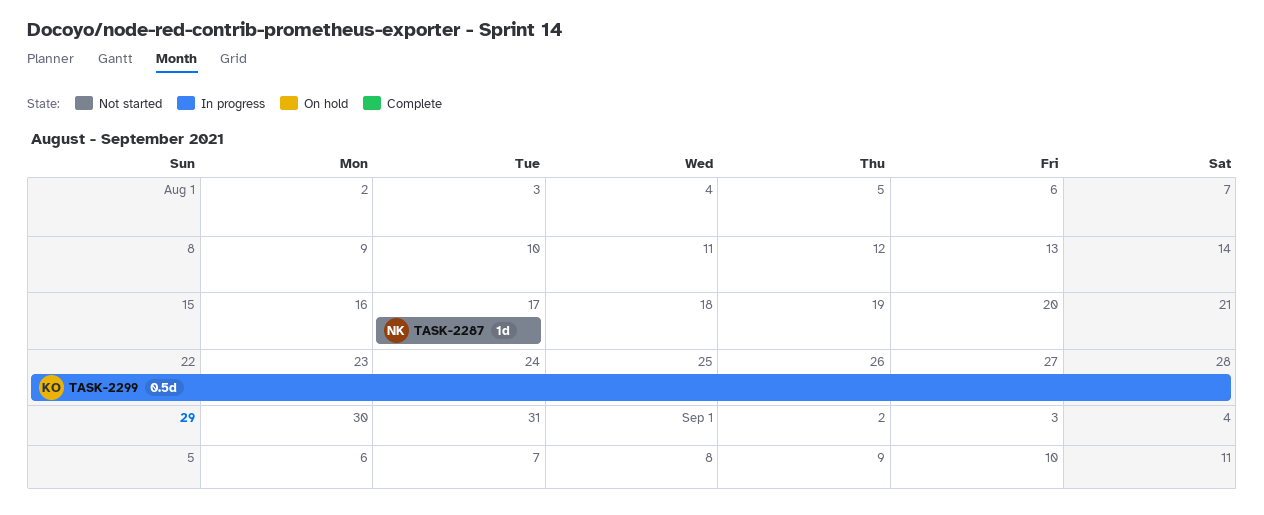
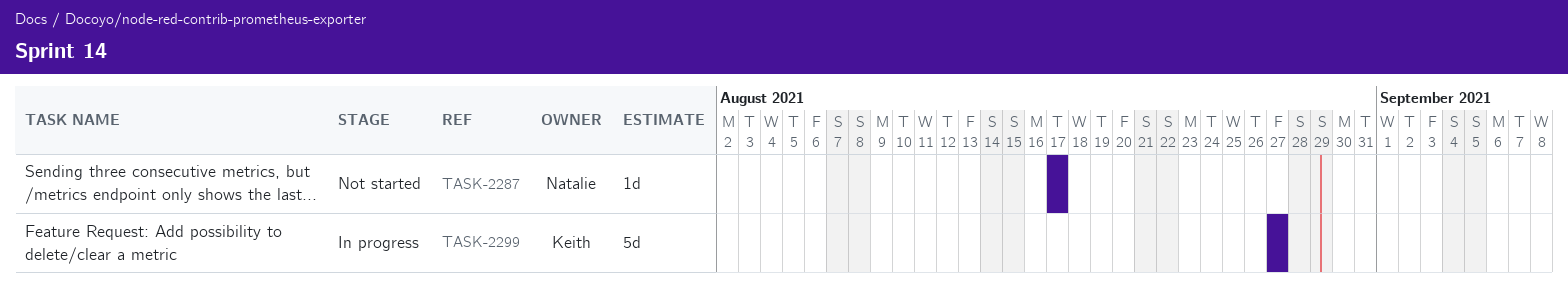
TASK-2299, estimate: 0.5d -> 5d
TASK-2299, start: Aug 22 -> Aug 27
TASK-2299, due: Aug 28 -> Aug 27

